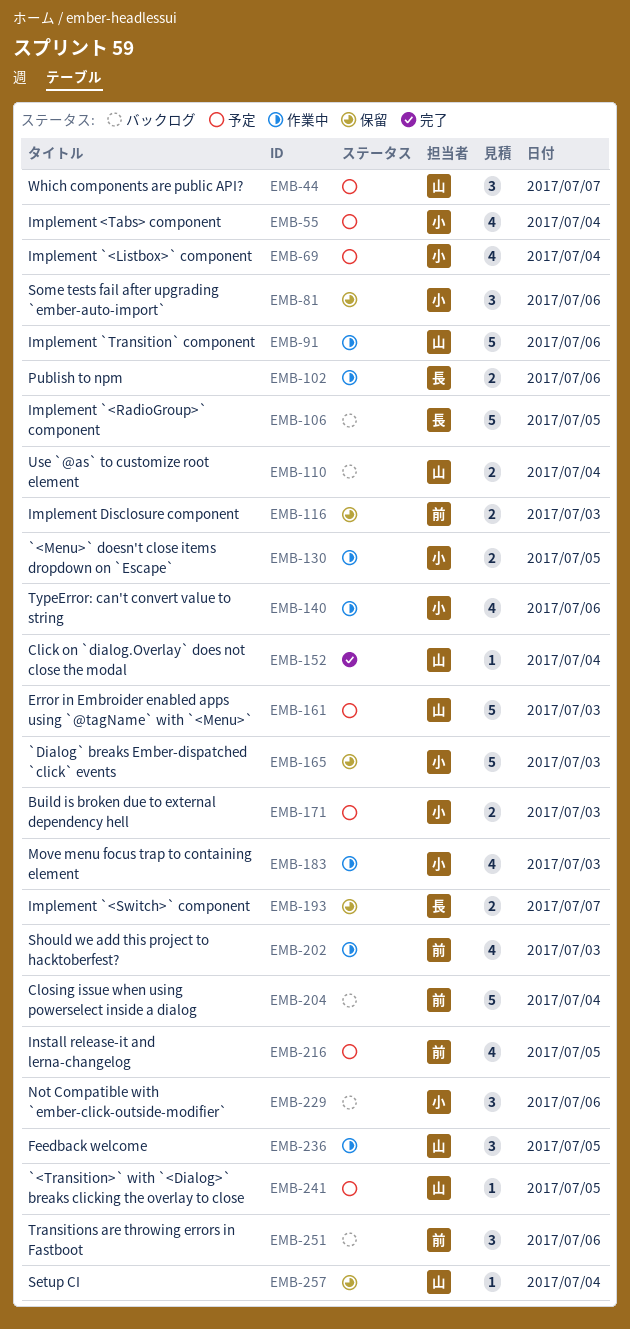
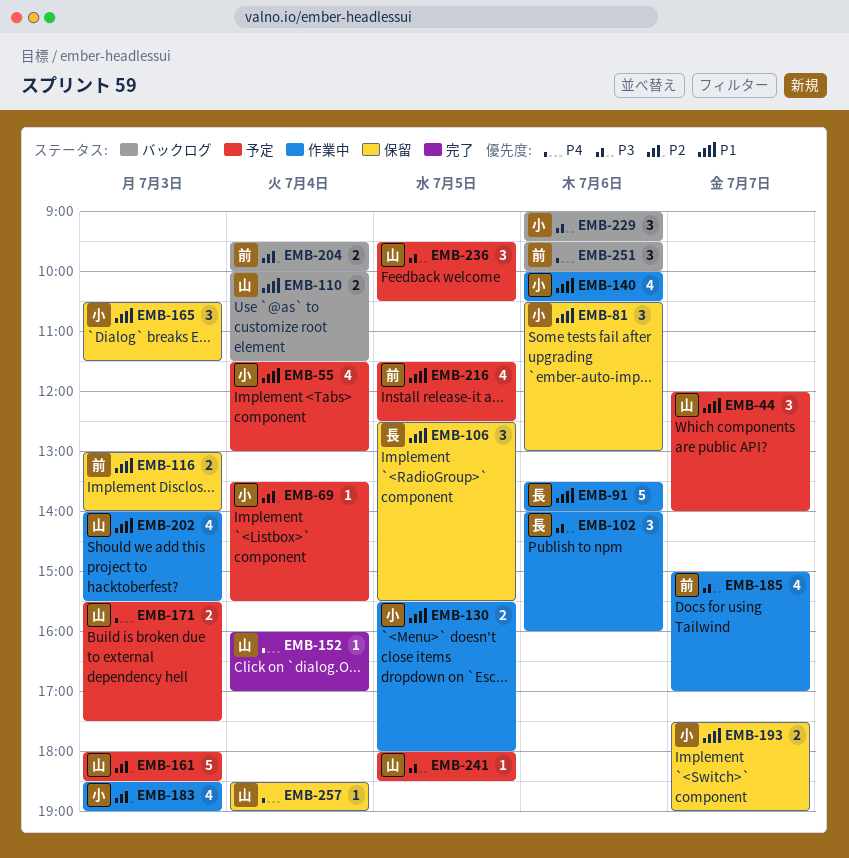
EMB-69, estimate: 4 -> 1
EMB-91, owner: 山 -> 長
EMB-102, estimate: 2 -> 3
EMB-106, status: バックログ -> 保留
EMB-106, estimate: 5 -> 3
EMB-165, estimate: 5 -> 3
EMB-171, owner: 小 -> 山
EMB-185: none -> present
EMB-193, owner: 長 -> 小
EMB-202, owner: 前 -> 山
EMB-204, estimate: 5 -> 2
EMB-236, status: 作業中 -> 予定

